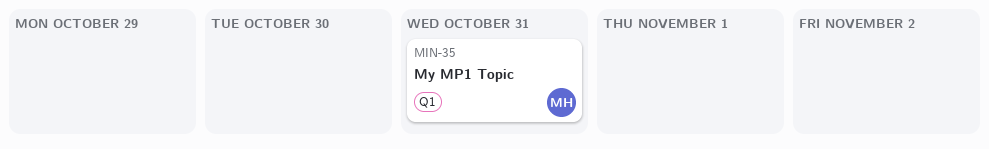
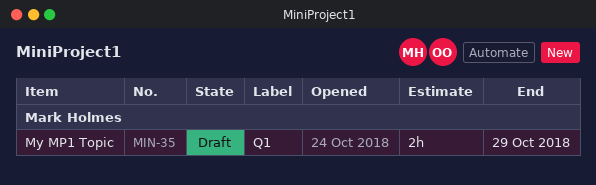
MIN-35, due: Oct 31 -> Oct 29

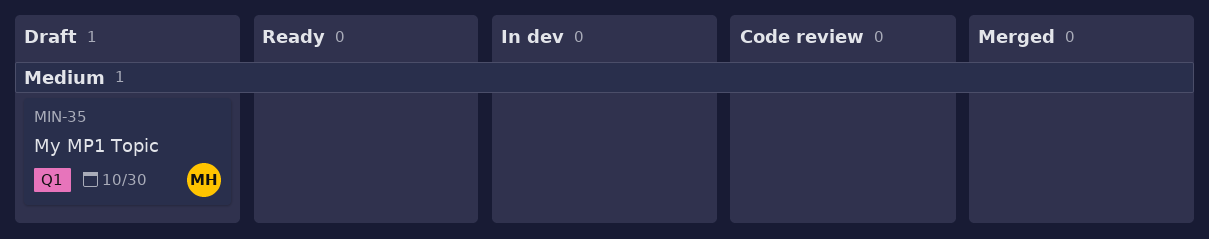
MIN-35, due: Oct 29 -> Oct 30

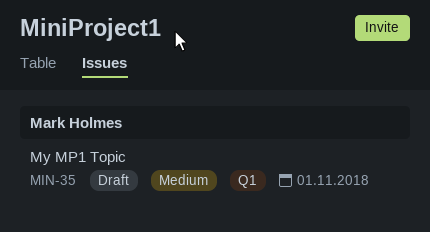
MIN-35, due: Oct 30 -> Nov 1

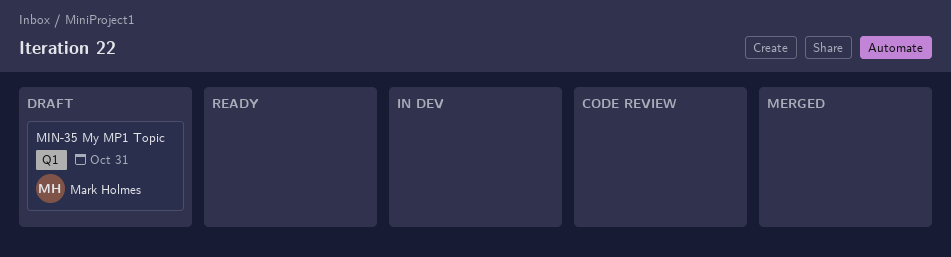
MIN-35, due: Nov 1 -> Oct 31

